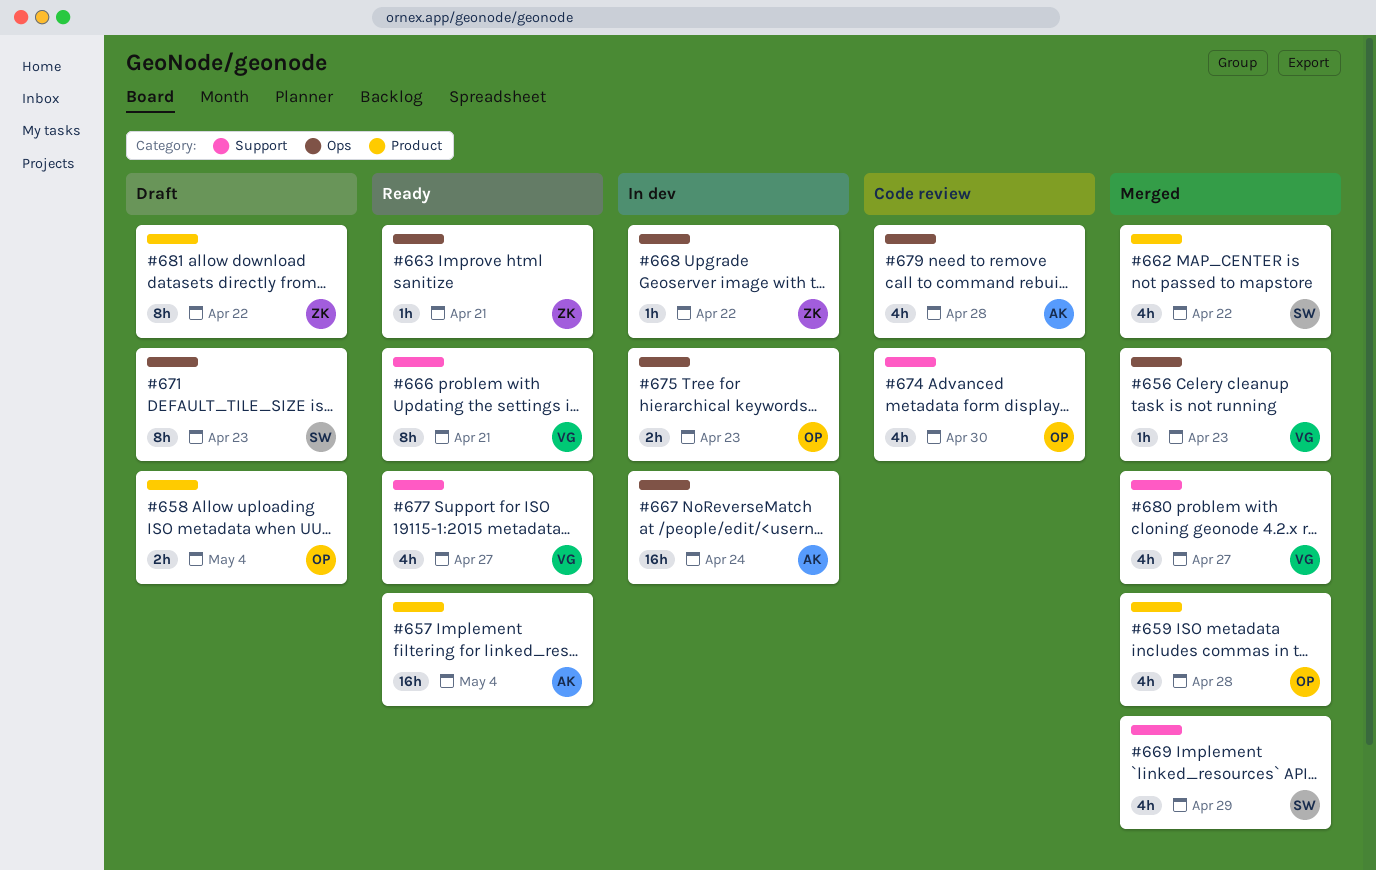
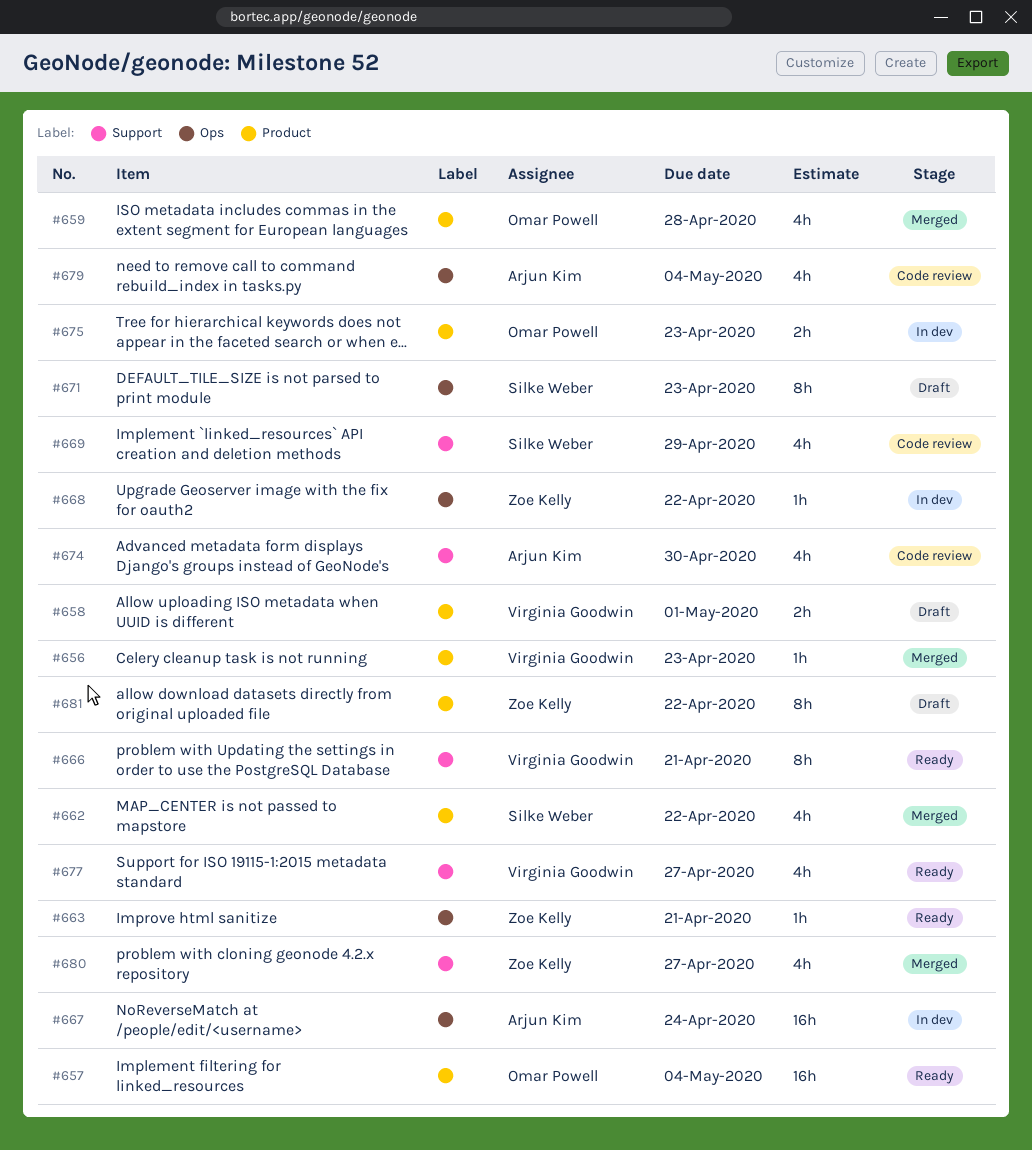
#656, label: Ops -> Product
#657, owner: Arjun Kim -> Omar Powell
#658, owner: Omar Powell -> Virginia Goodwin
#658, due: May 4 -> May 1
#669, status: Merged -> Code review
#674, owner: Omar Powell -> Arjun Kim
#675, label: Ops -> Product
#679, due: Apr 28 -> May 4
#680, owner: Virginia Goodwin -> Zoe Kelly

